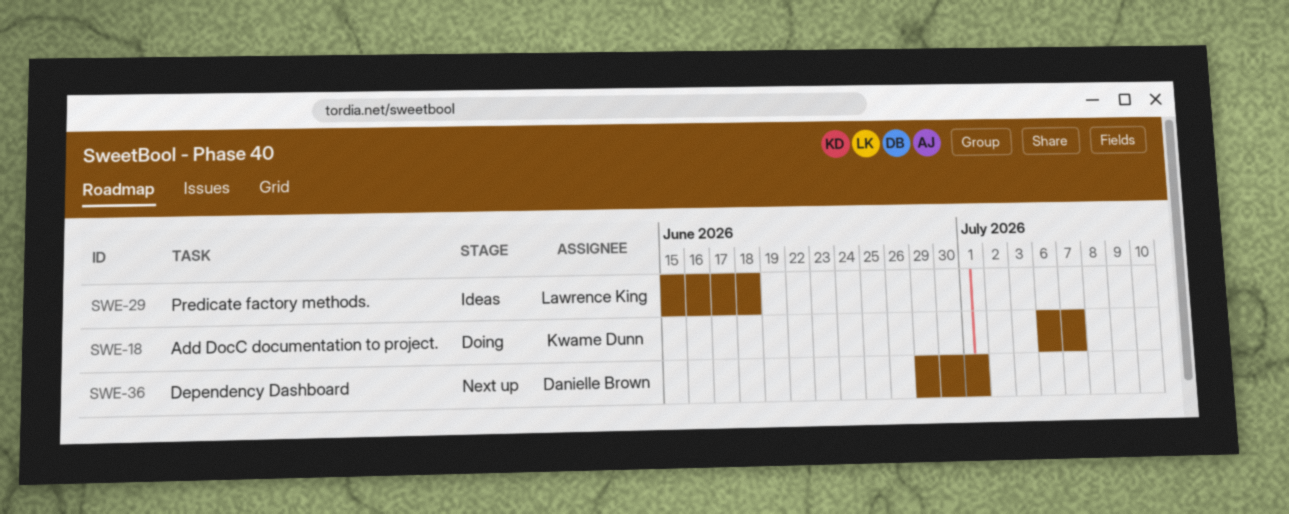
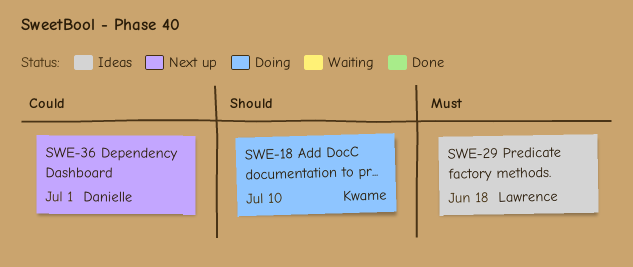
SWE-18, due: Jul 7 -> Jul 10

